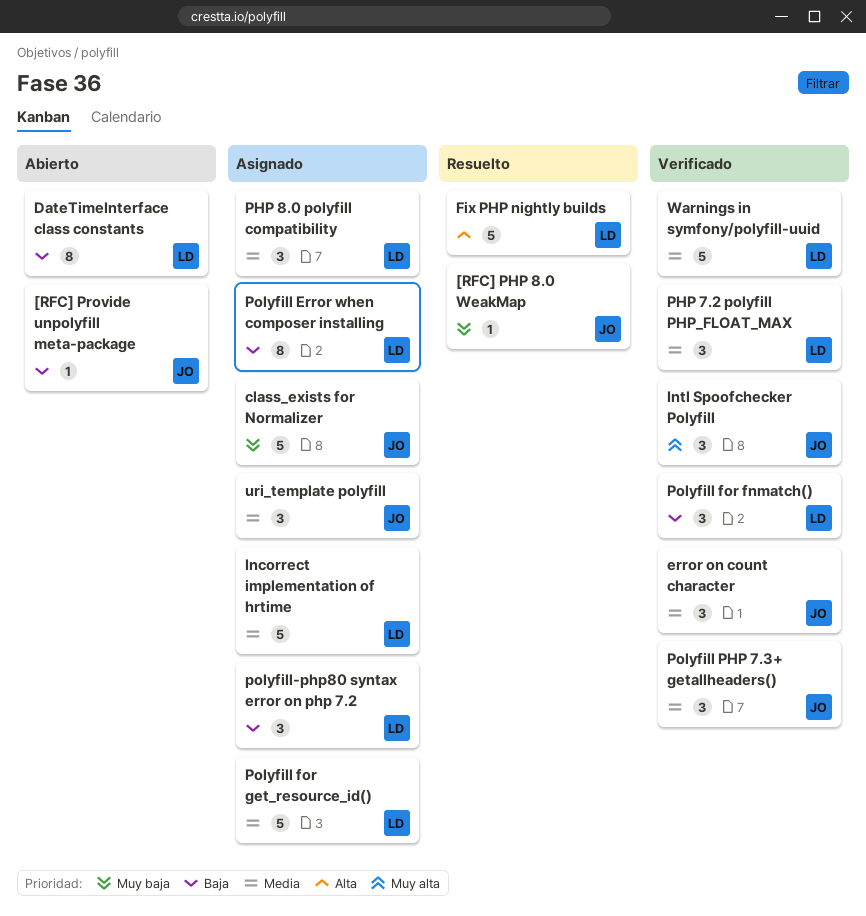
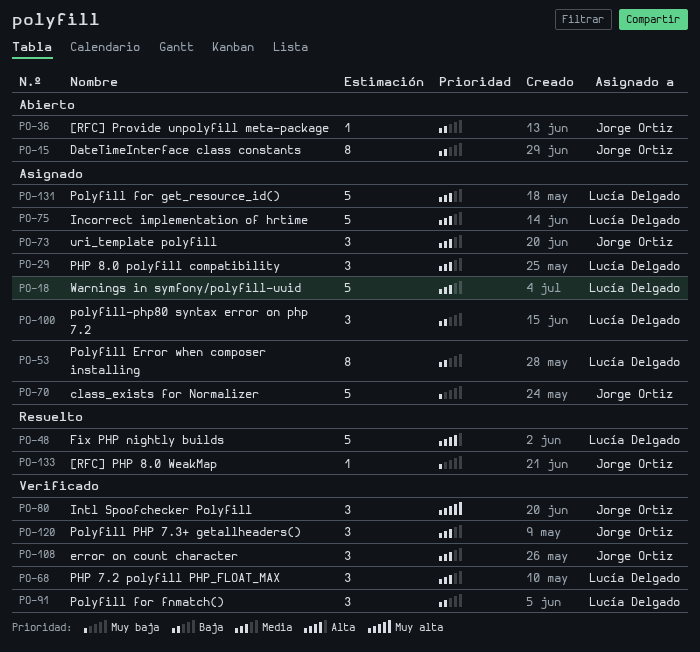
DateTimeInterface class constants, owner: Lucía Delgado -> Jorge Ortiz
Warnings in symfony/polyfill-uuid, status: Verificado -> Asignado

